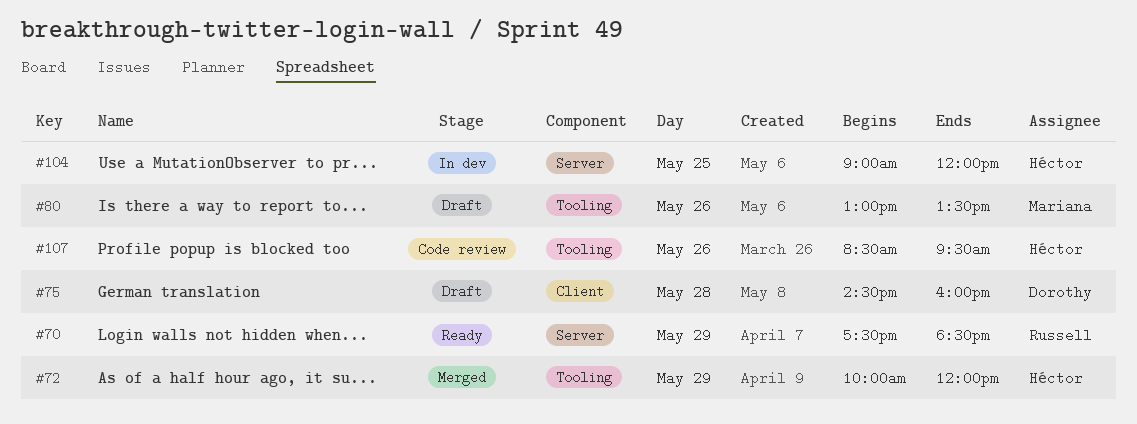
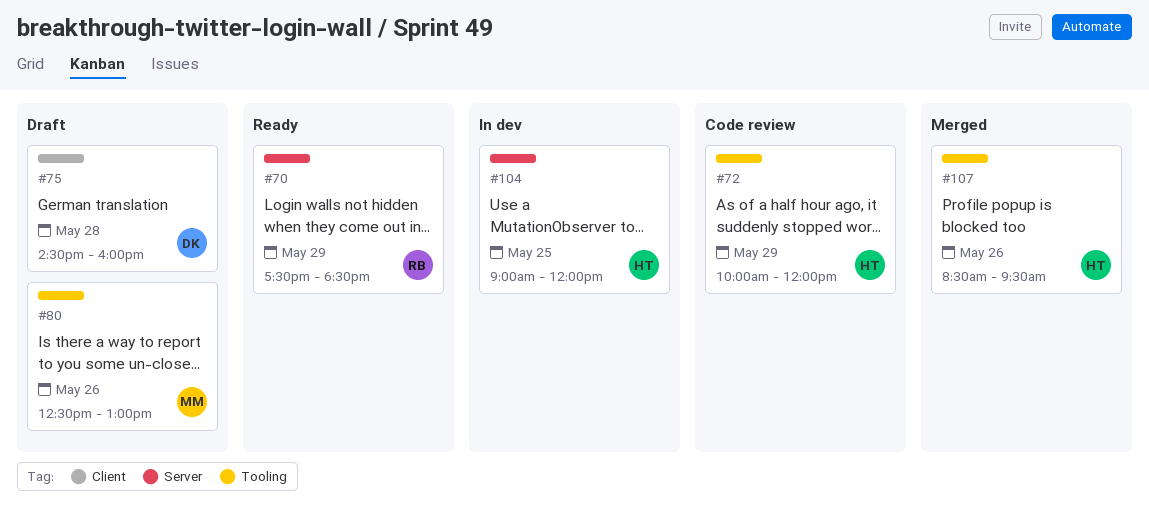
#72, status: Merged -> Code review
#80, begins: 13:00 -> 12:30
#80, ends: 13:30 -> 13:00
#107, status: Code review -> Merged

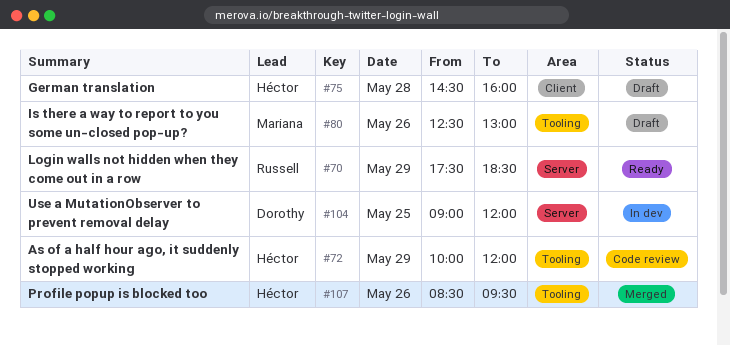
#75, owner: Dorothy -> Héctor
#104, owner: Héctor -> Dorothy

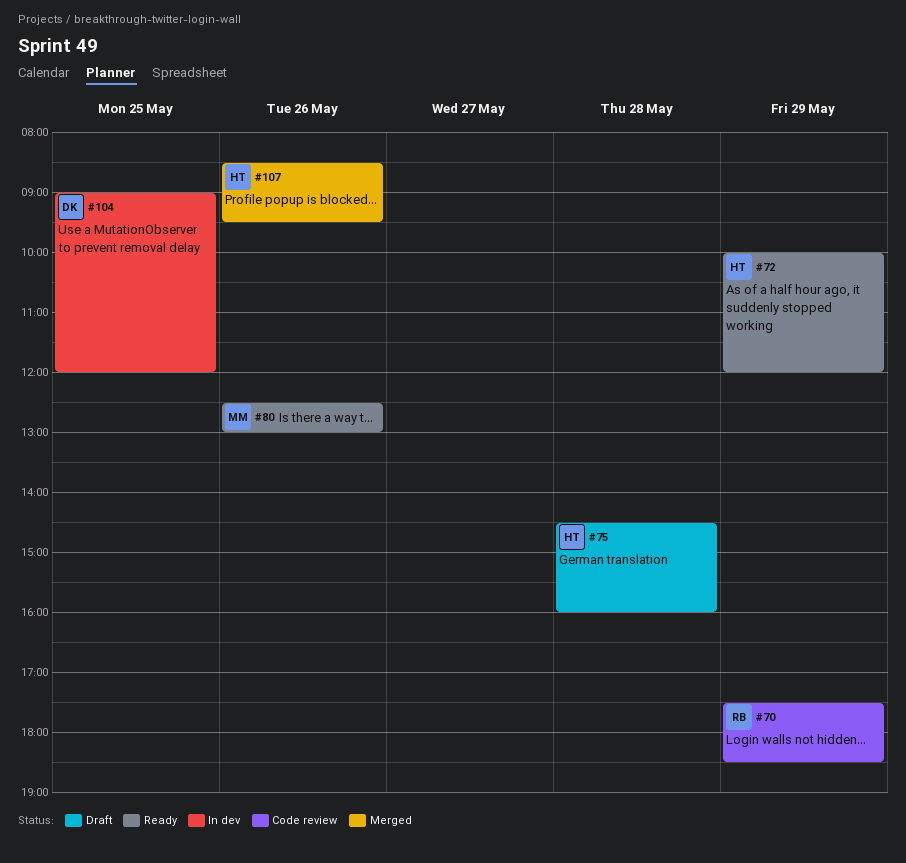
#70, status: Ready -> Code review
#72, status: Code review -> Ready
#80, status: Draft -> Ready

